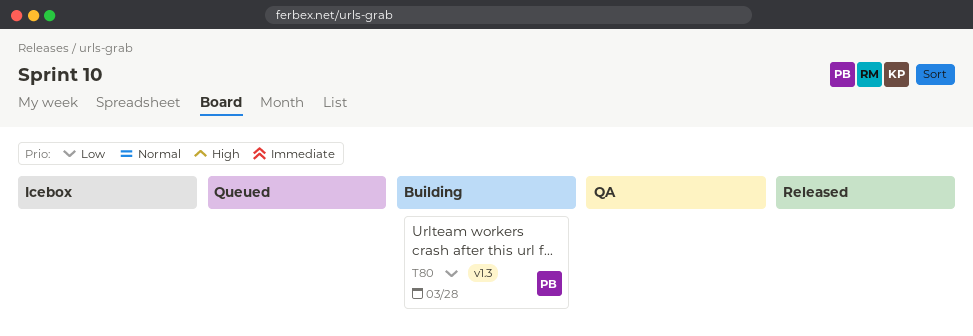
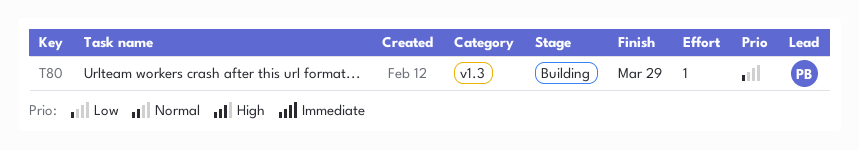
T80, due: Mar 28 -> Mar 29

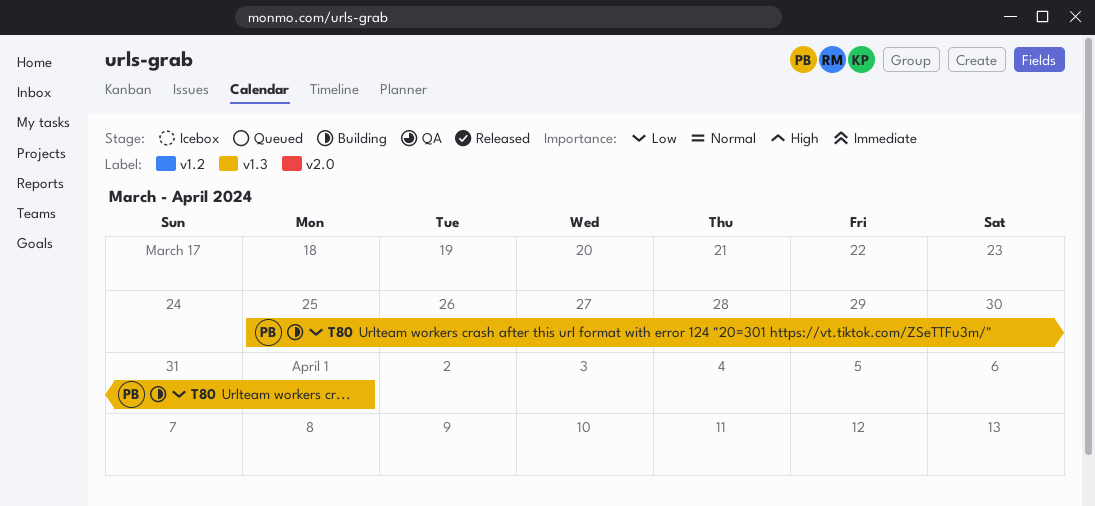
T80, due: Mar 29 -> Apr 1

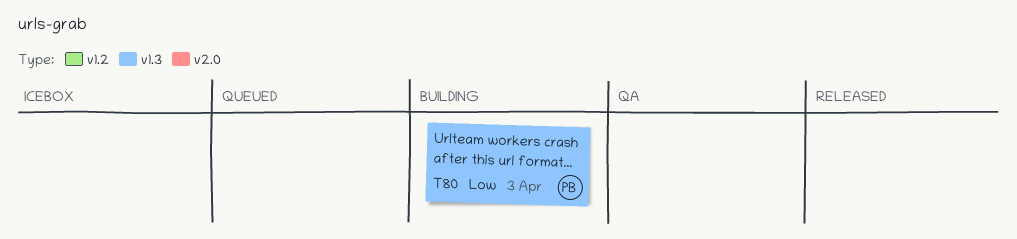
T80, due: Apr 1 -> Apr 3

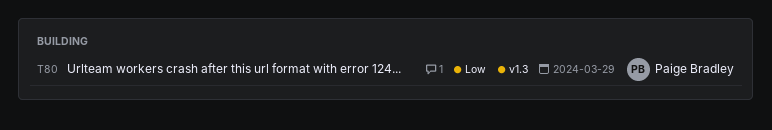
T80, due: Apr 3 -> Mar 29

